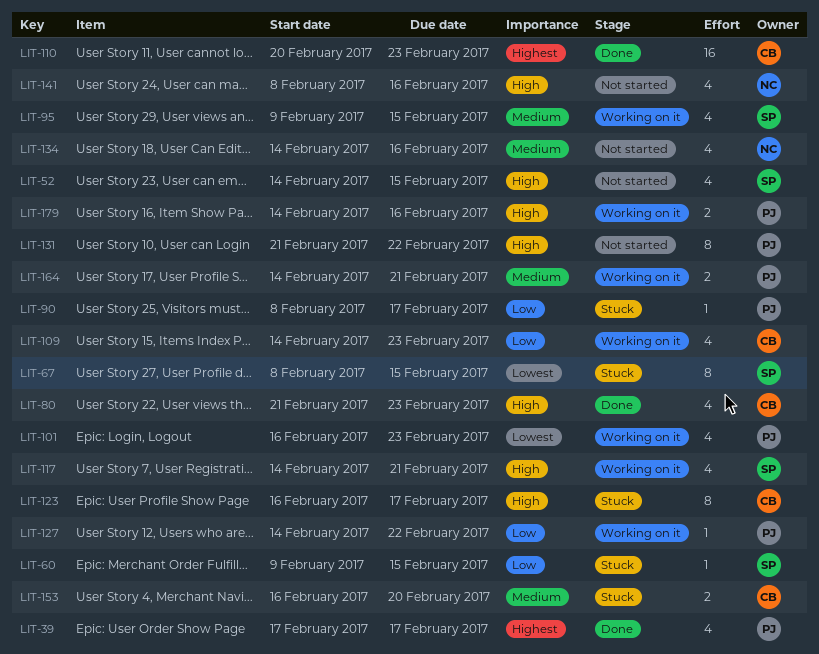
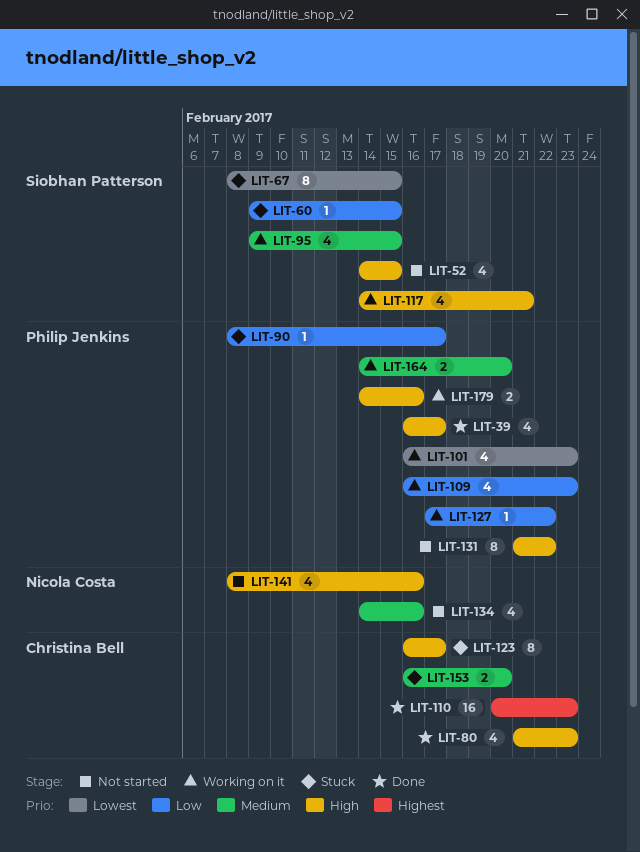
LIT-39, priority: Highest -> High
LIT-39, start: Feb 17 -> Feb 16
LIT-109, owner: Christina Bell -> Philip Jenkins
LIT-109, start: Feb 14 -> Feb 16
LIT-127, start: Feb 14 -> Feb 17
LIT-164, due: Feb 21 -> Feb 20

